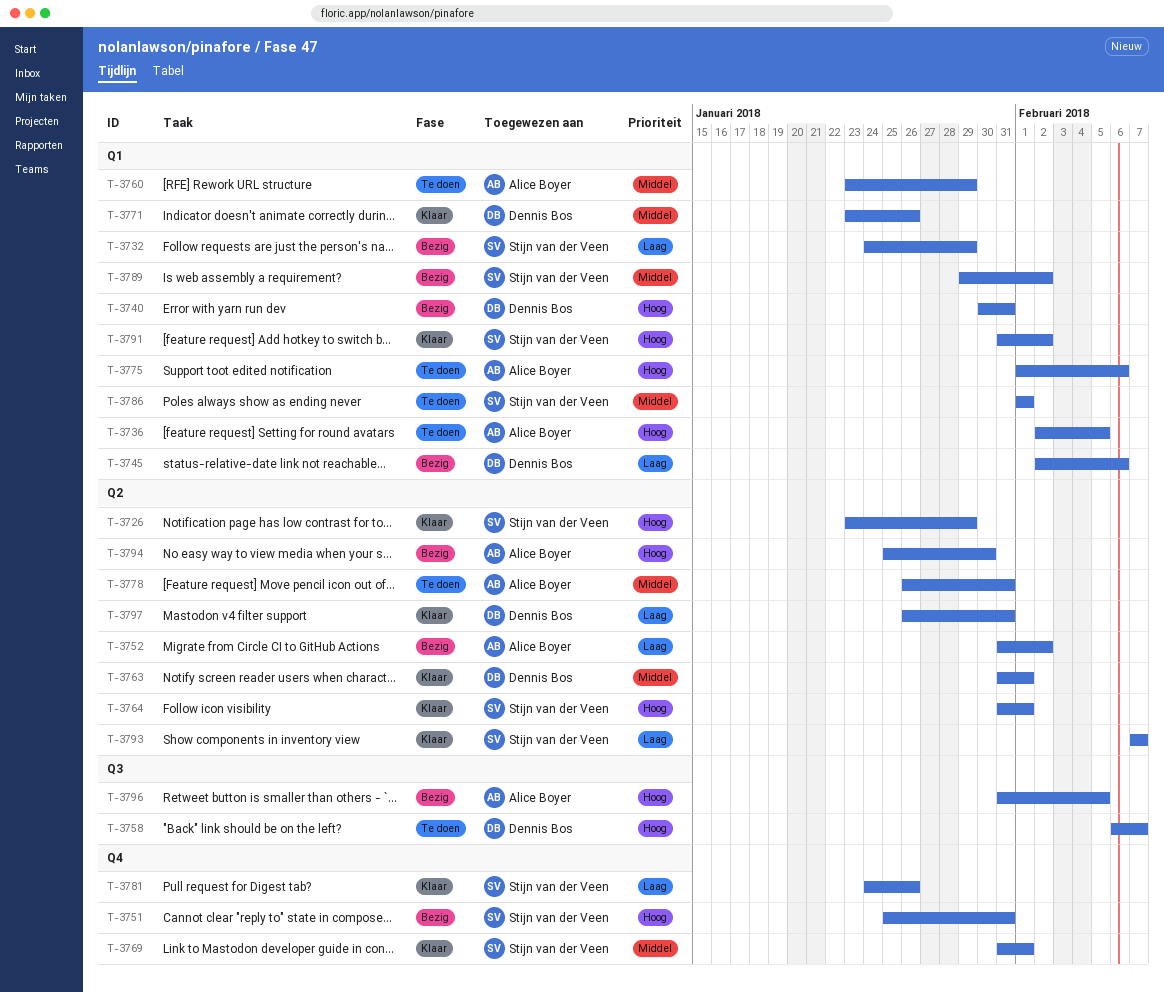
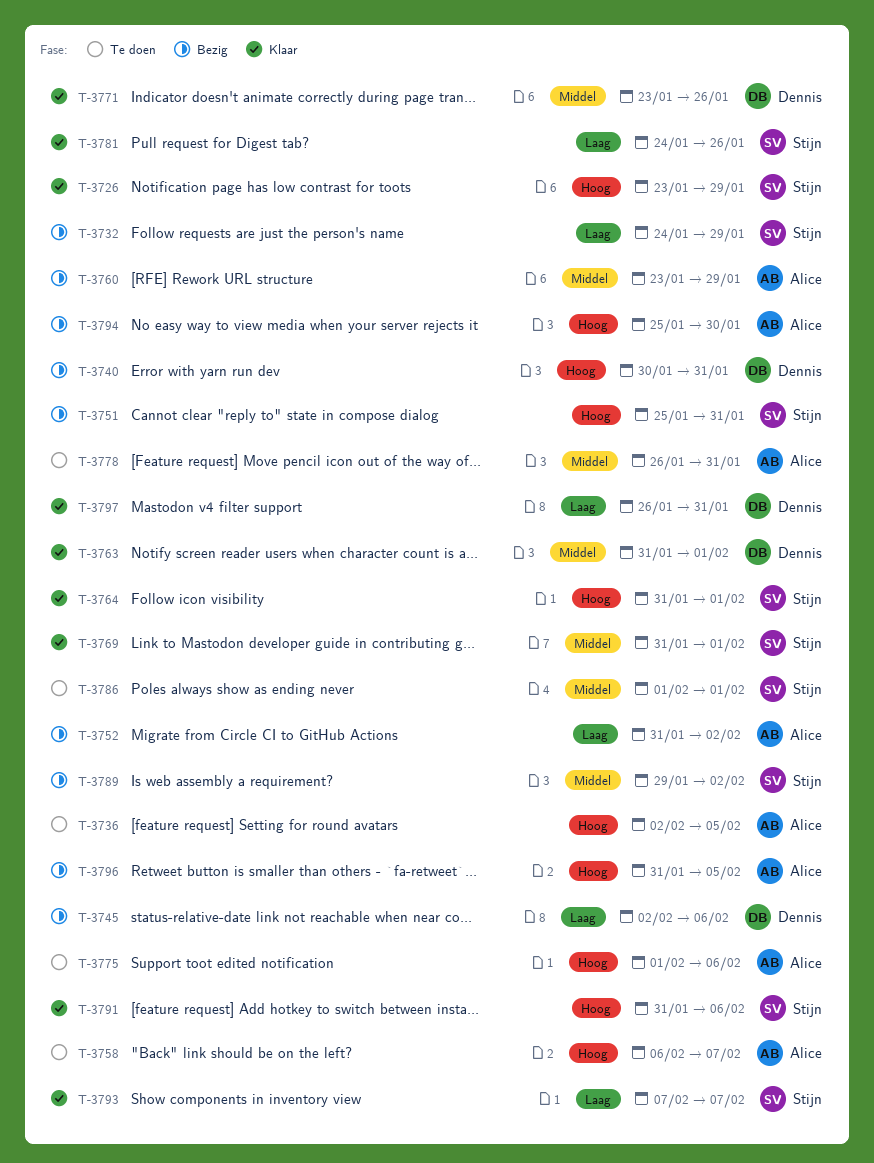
T-3758, owner: Dennis Bos -> Alice Boyer
T-3760, status: Te doen -> Bezig
T-3791, due: Feb 2 -> Feb 6

